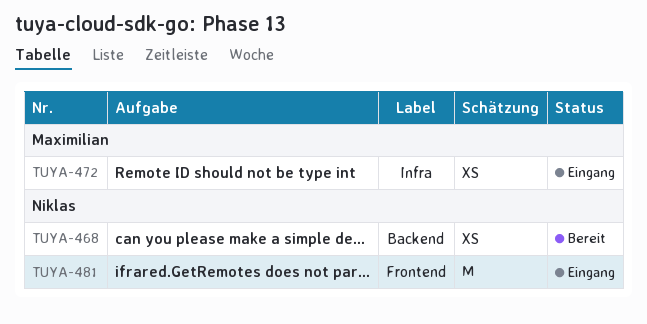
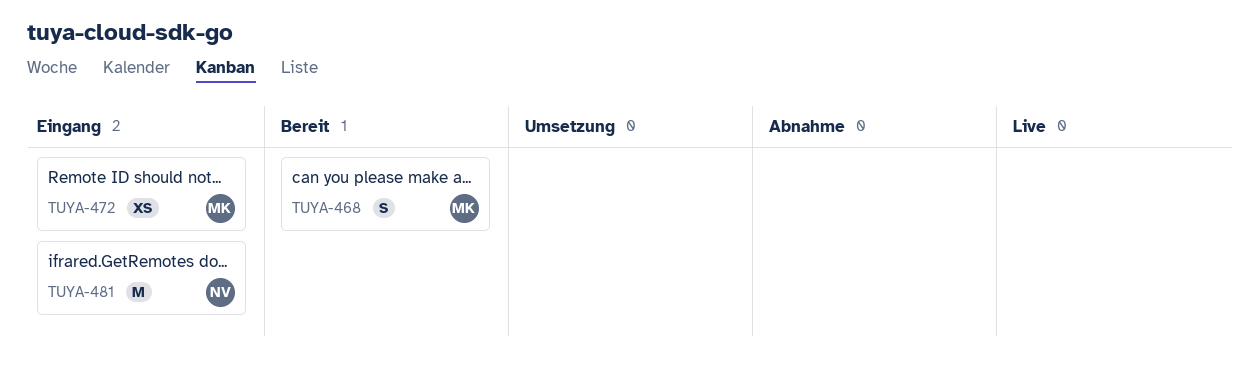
TUYA-468, owner: Niklas -> Maximilian
TUYA-468, estimate: XS -> S

